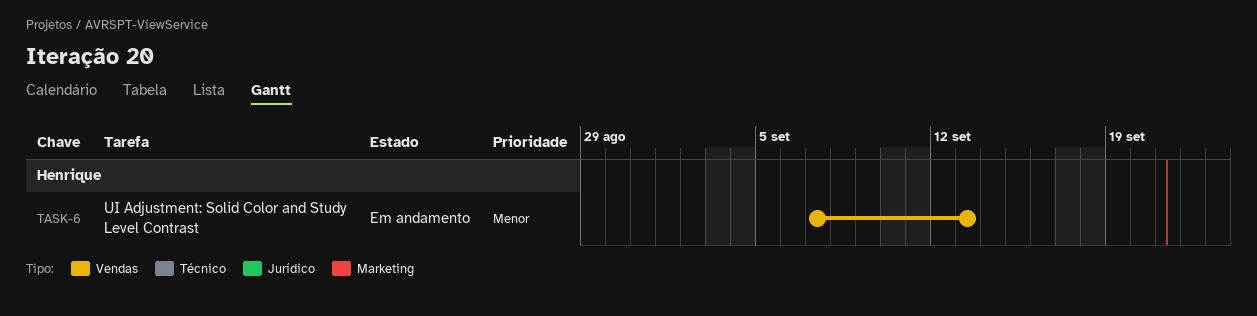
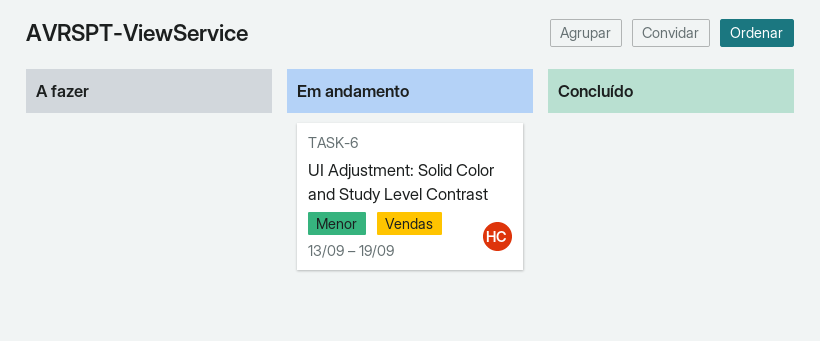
TASK-6, start: Sep 7 -> Sep 13
TASK-6, due: Sep 13 -> Sep 19

